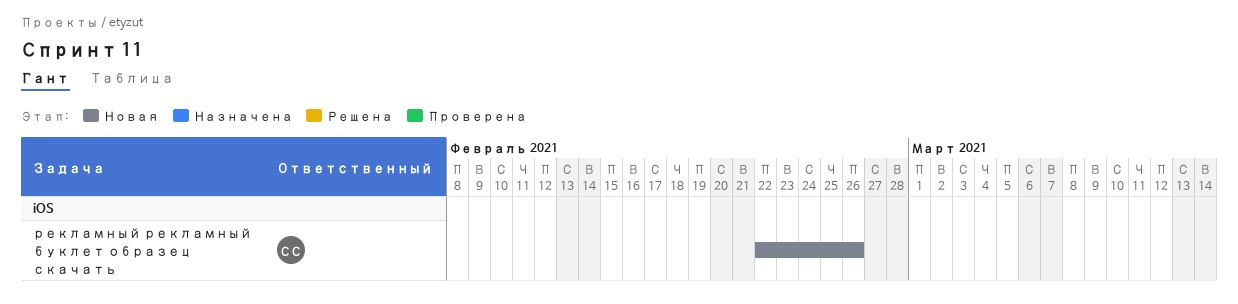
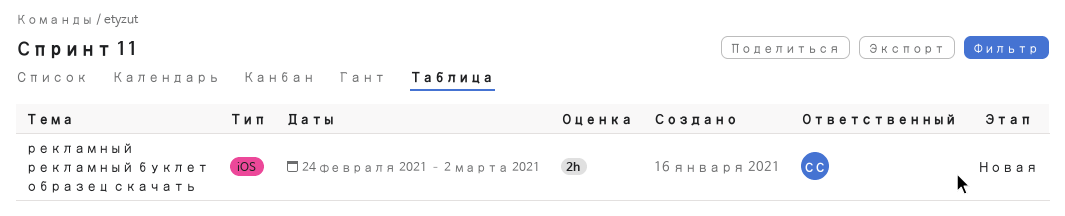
рекламный рекламный буклет образец скачать, start: Feb 22 -> Feb 24
рекламный рекламный буклет образец скачать, due: Feb 26 -> Mar 2

